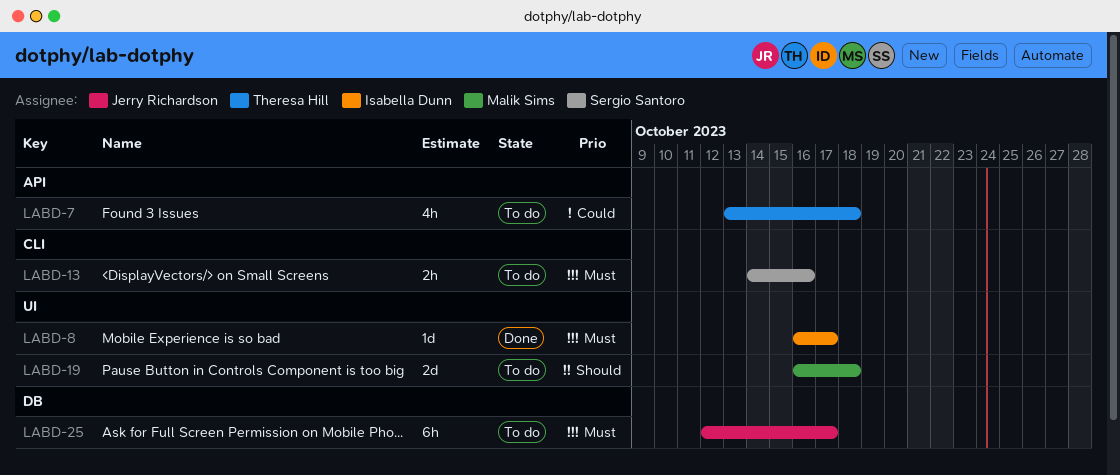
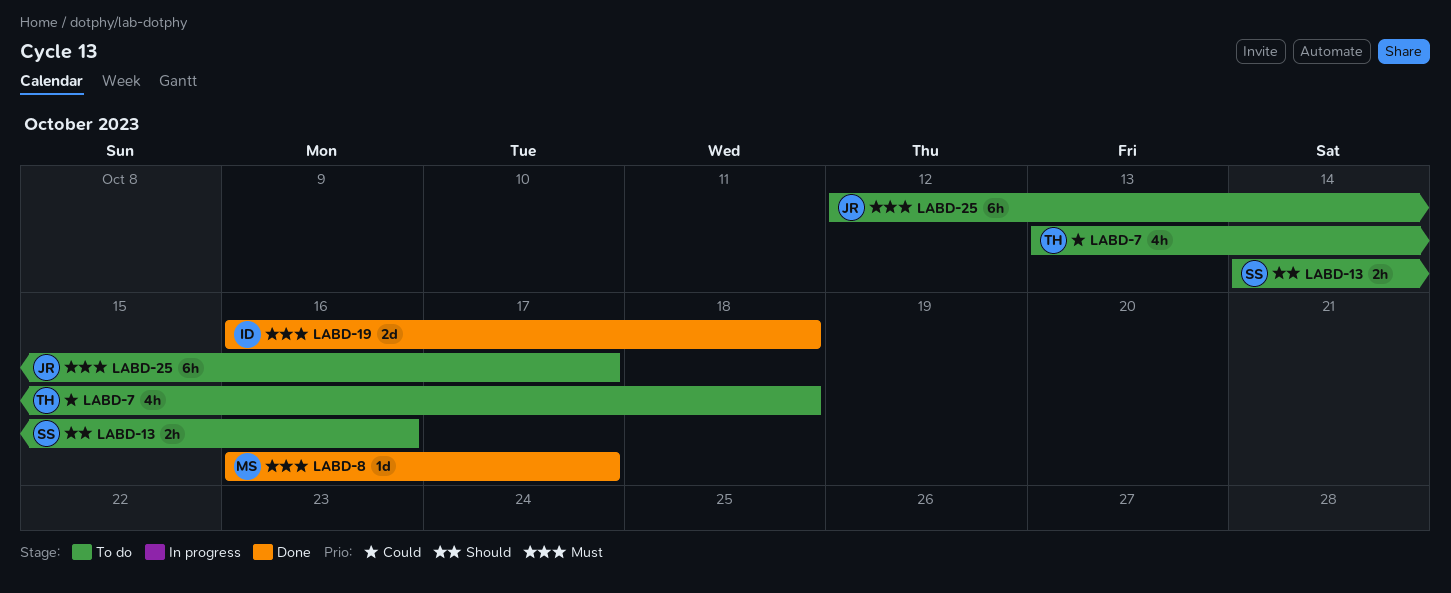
LABD-8, owner: Isabella Dunn -> Malik Sims
LABD-13, priority: Must -> Should
LABD-19, status: To do -> Done
LABD-19, owner: Malik Sims -> Isabella Dunn
LABD-19, priority: Should -> Must

